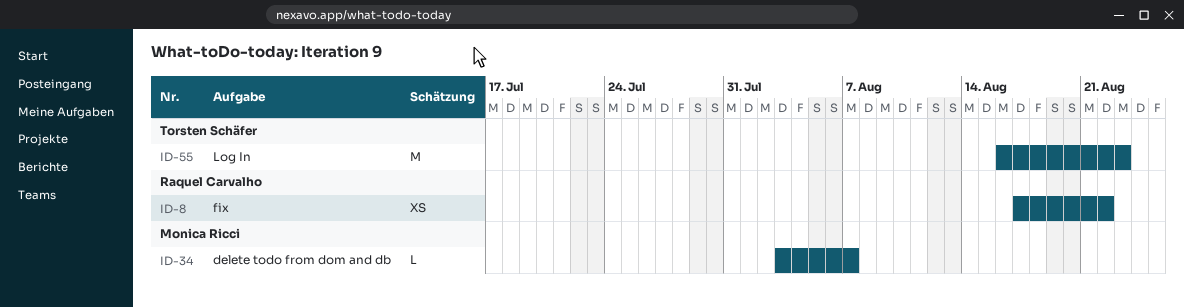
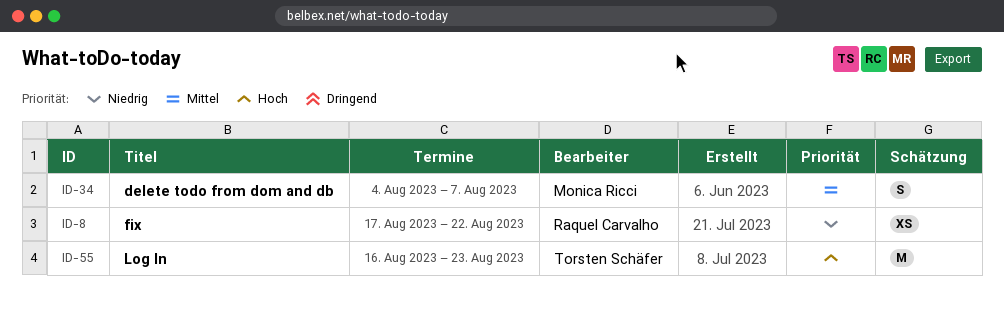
ID-34, estimate: L -> S
ID-34, start: Aug 3 -> Aug 4

